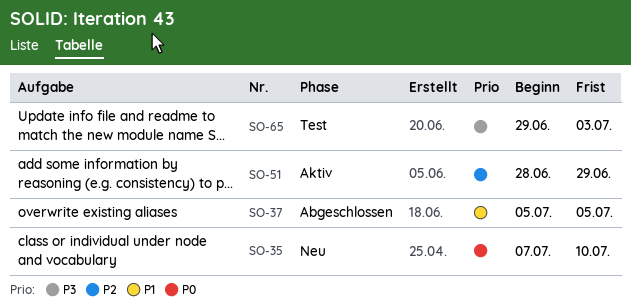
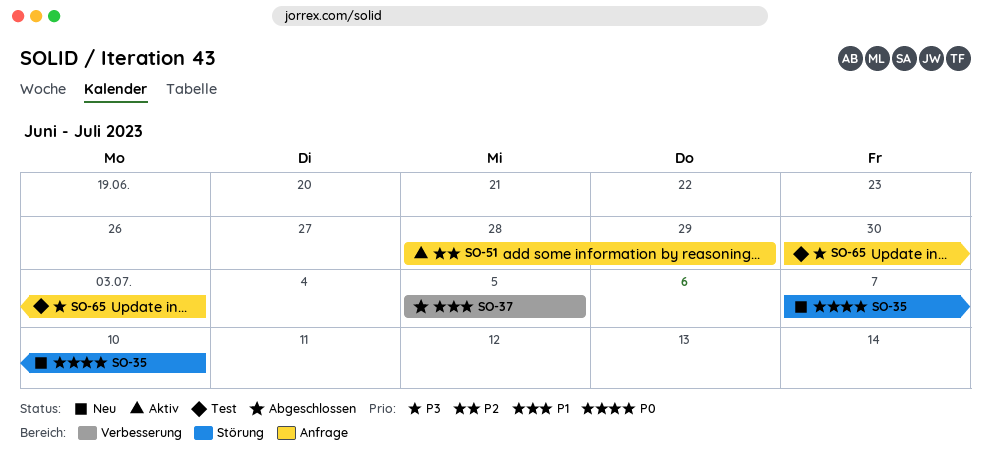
SO-65, start: Jun 29 -> Jun 30

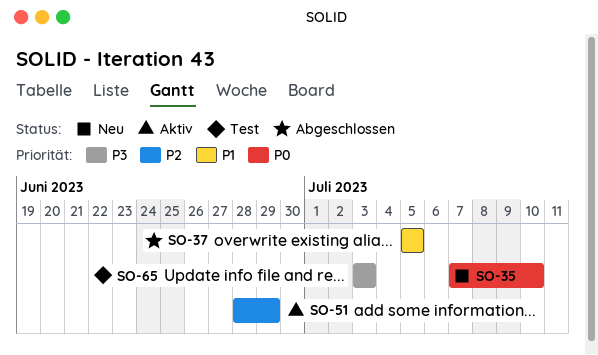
SO-65, start: Jun 30 -> Jul 3

